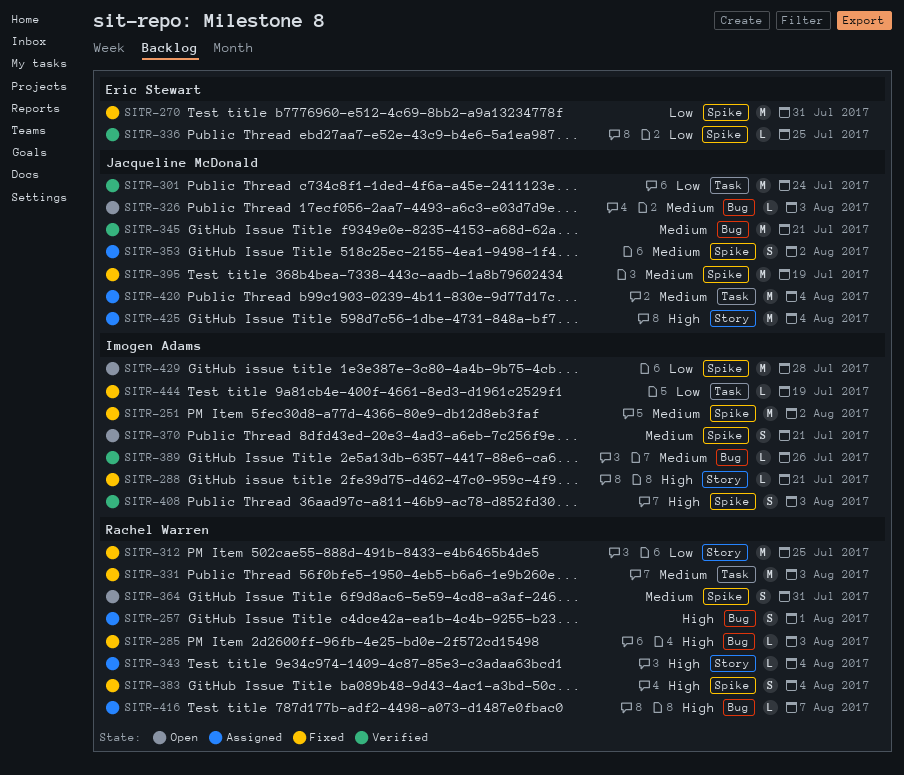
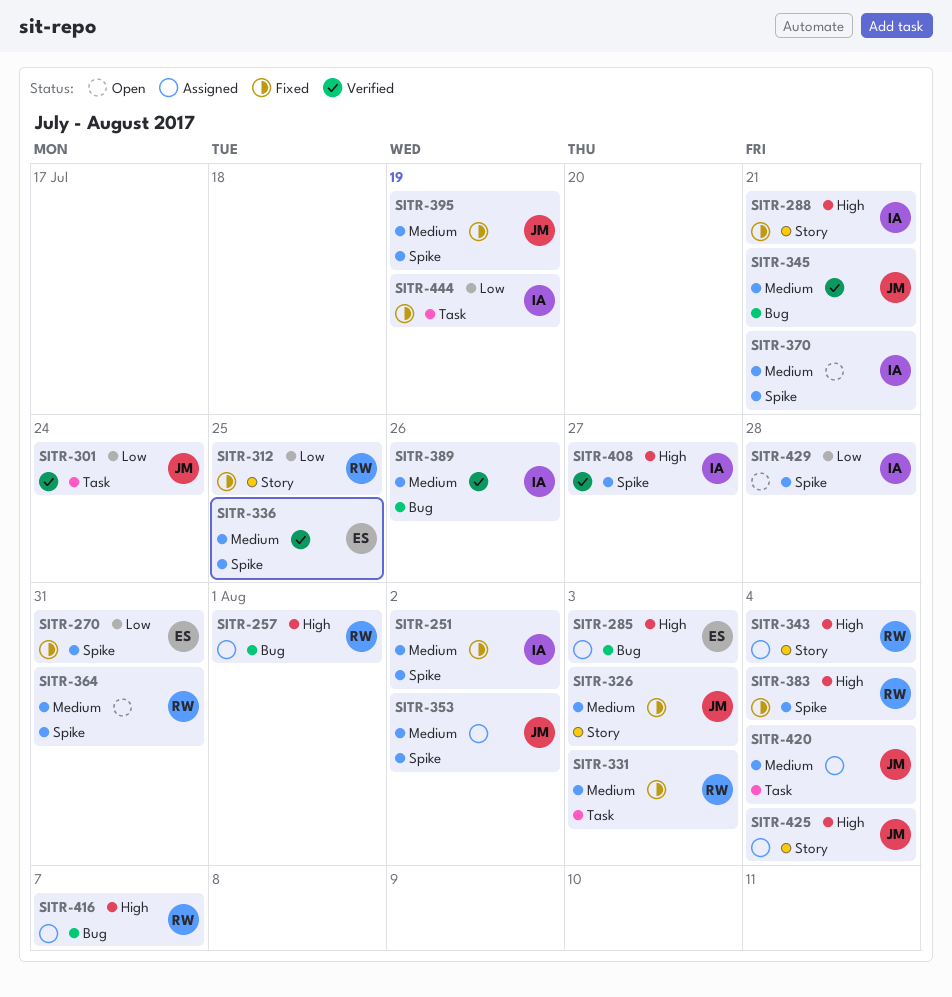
SITR-285, status: Fixed -> Assigned
SITR-285, owner: Rachel Warren -> Eric Stewart
SITR-326, status: Open -> Fixed
SITR-326, label: Bug -> Story
SITR-336, priority: Low -> Medium
SITR-408, due: Aug 3 -> Jul 27

